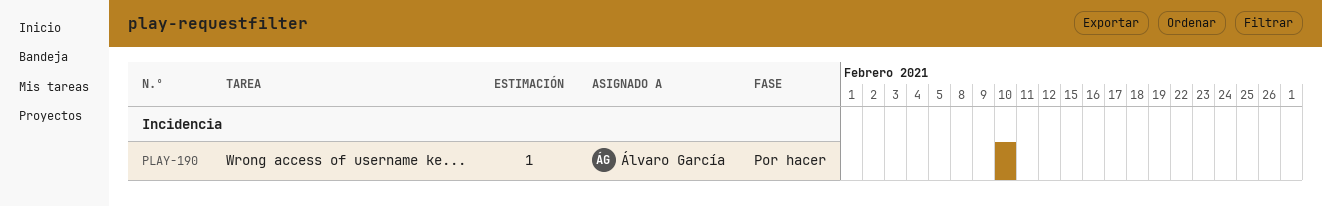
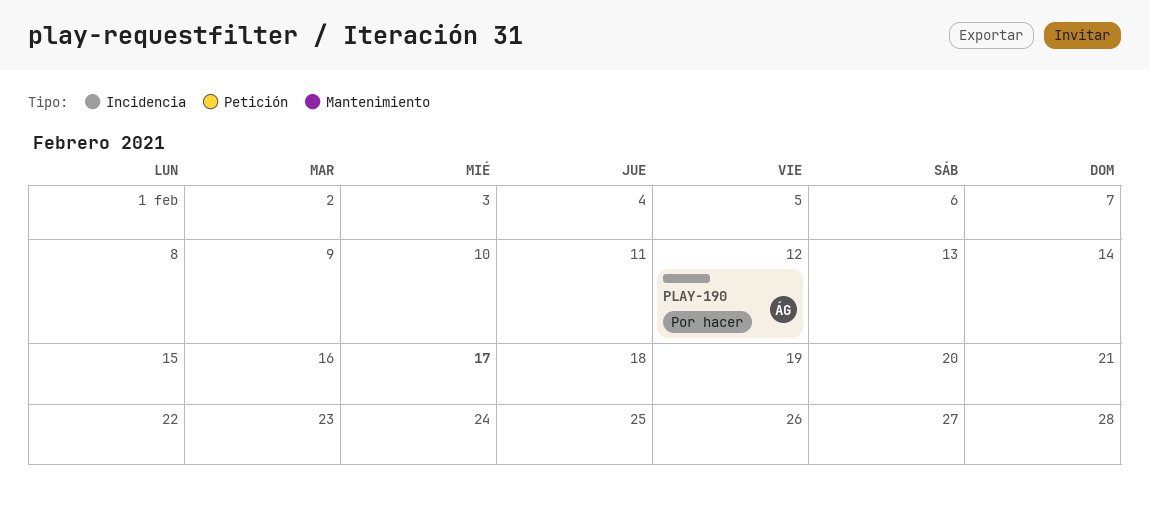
PLAY-190, due: Feb 10 -> Feb 12

